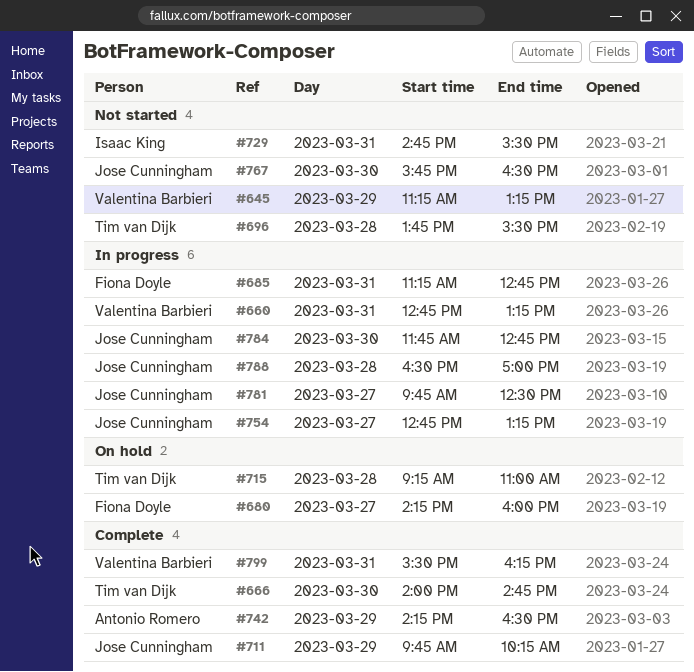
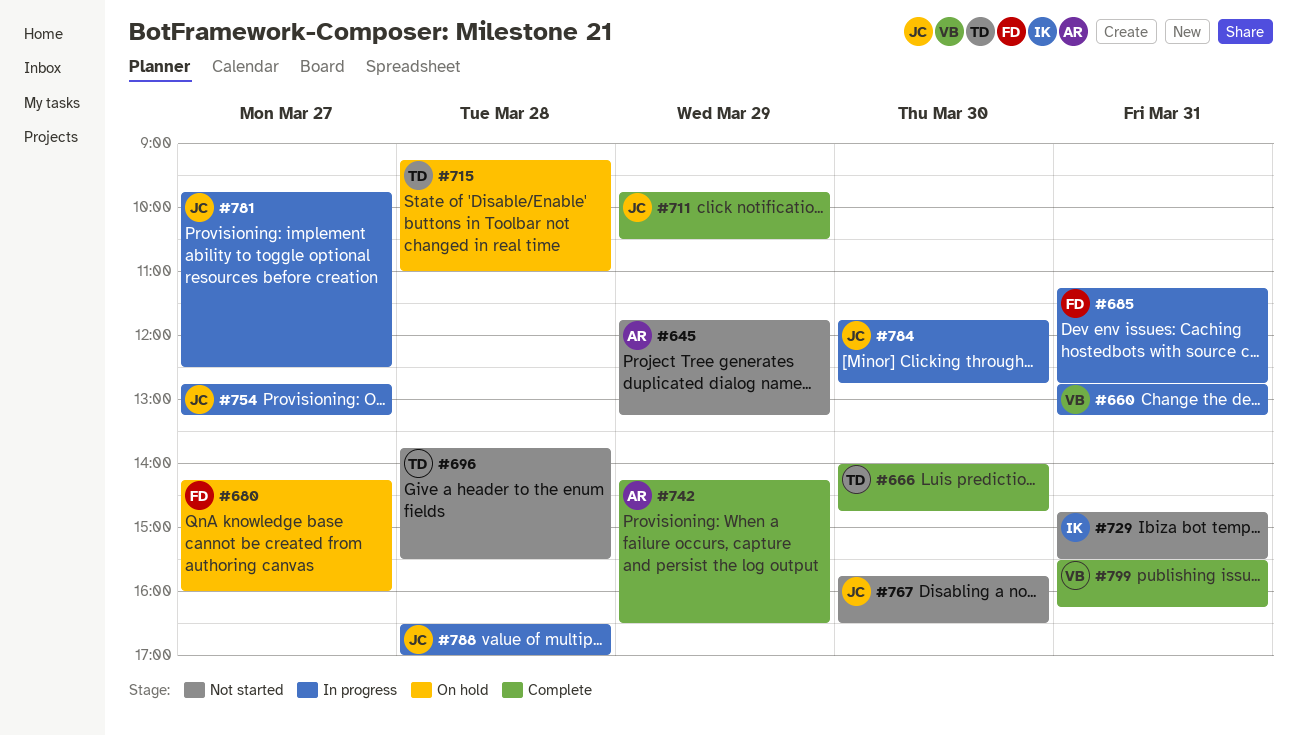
#645, owner: Valentina Barbieri -> Antonio Romero
#645, begins: 11:15 -> 11:45
#711, ends: 10:15 -> 10:30

